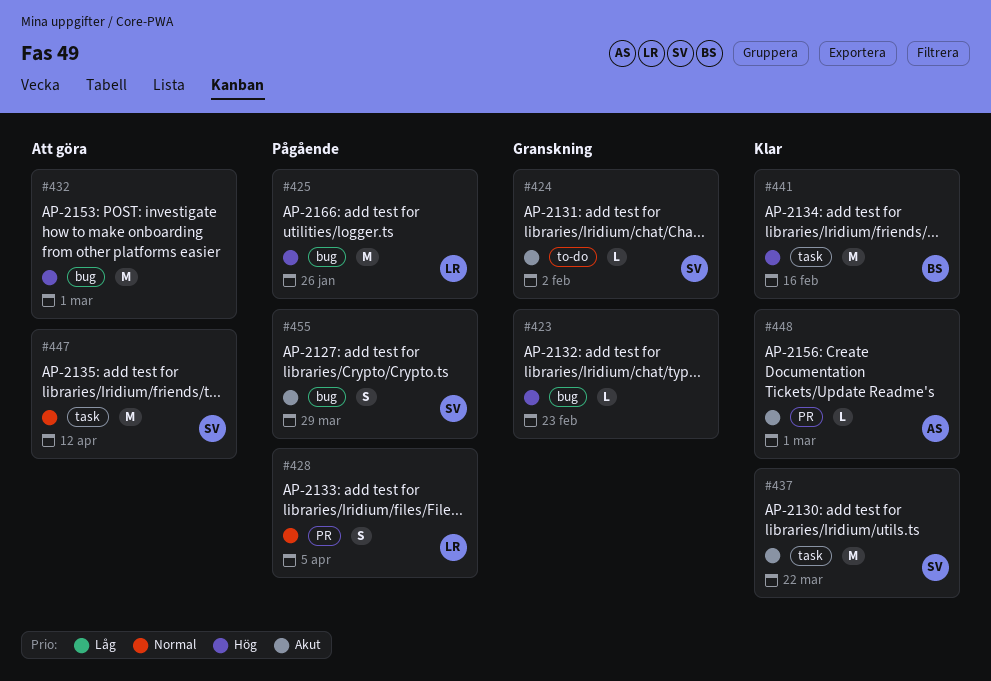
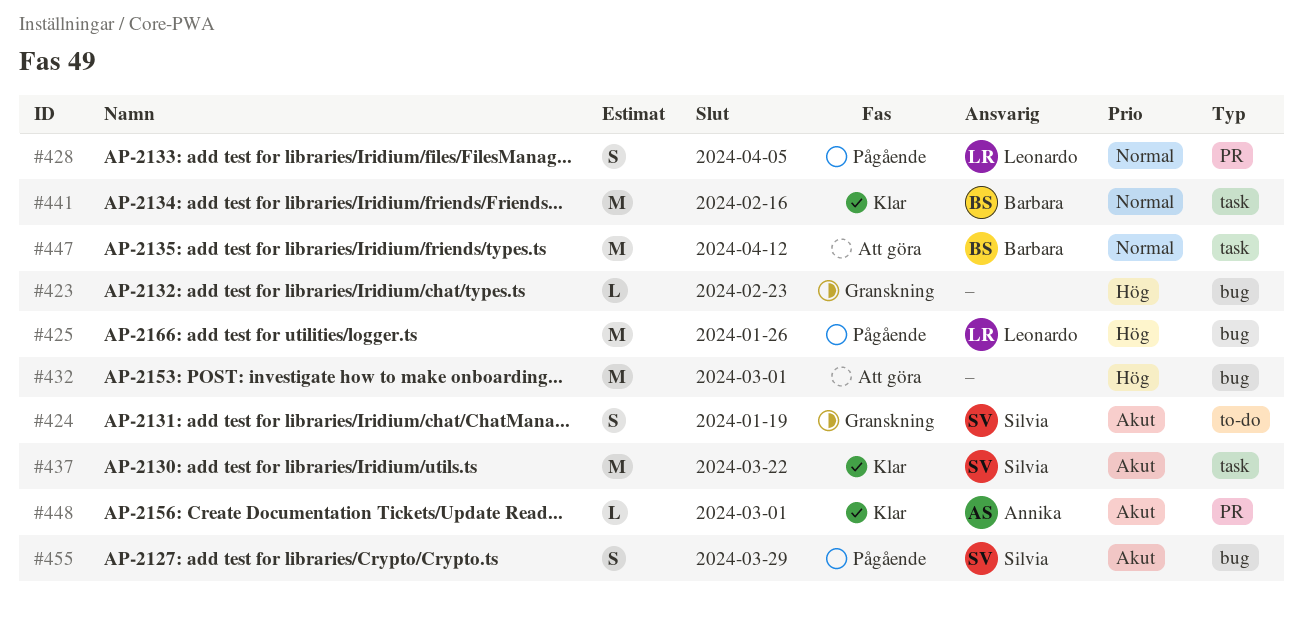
#424, estimate: L -> S
#424, due: Feb 2 -> Jan 19
#441, priority: Hög -> Normal
#447, owner: Silvia -> Barbara

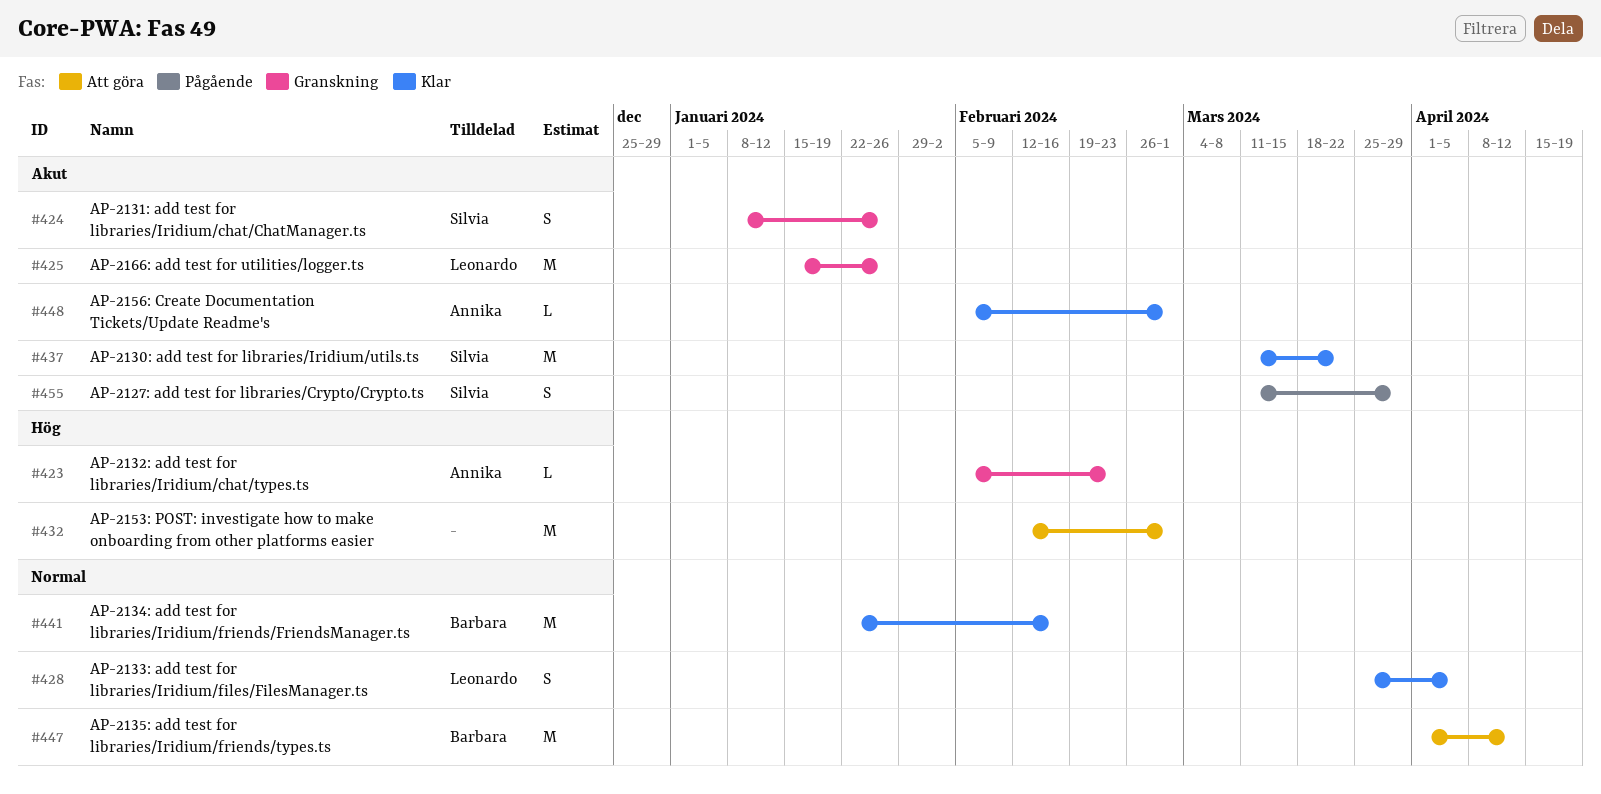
#423, owner: none -> Annika
#424, due: Jan 19 -> Jan 26
#425, status: Pågående -> Granskning
#425, priority: Hög -> Akut
#428, status: Pågående -> Klar

